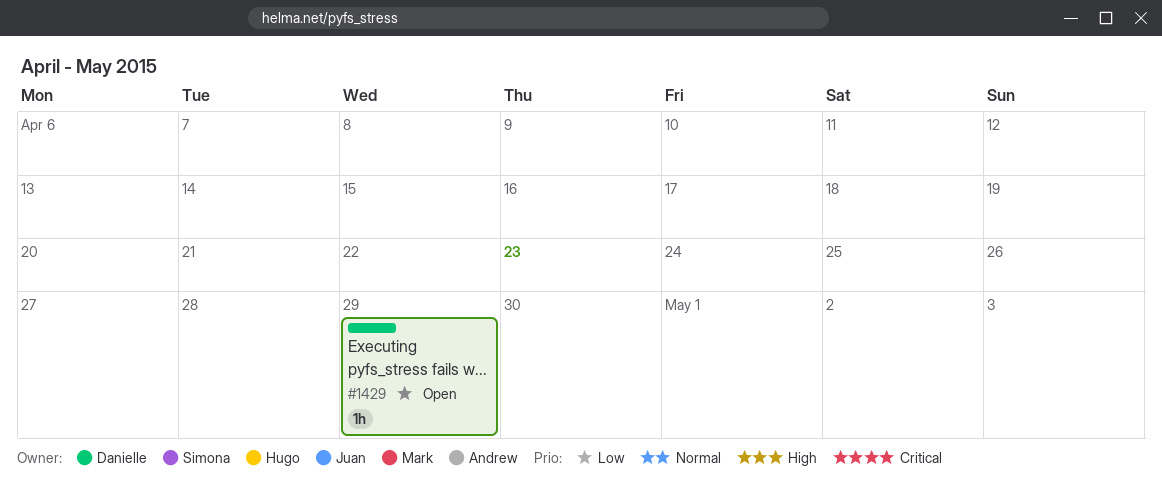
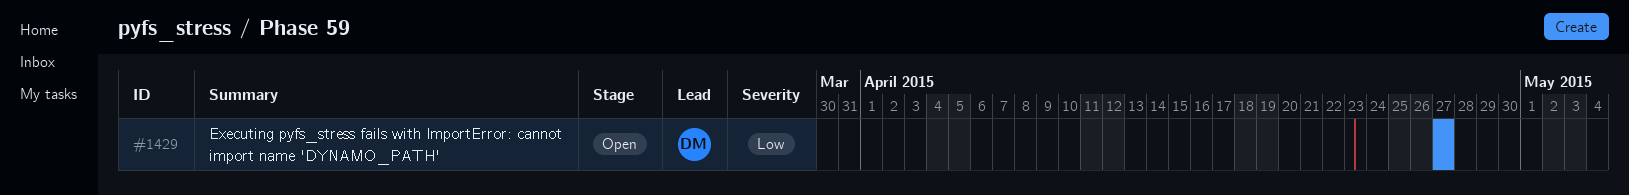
#1429, due: Apr 29 -> Apr 27

